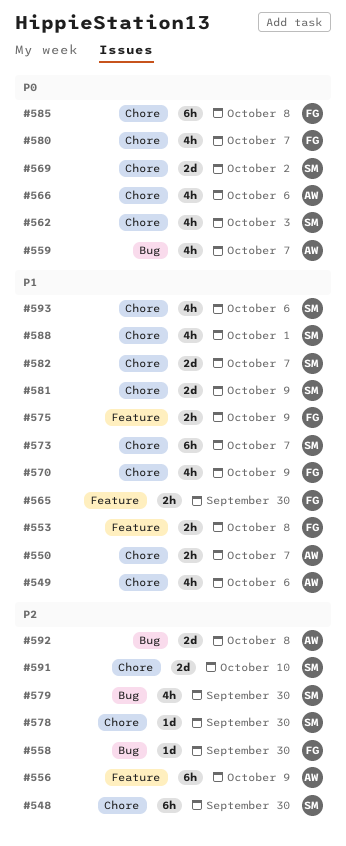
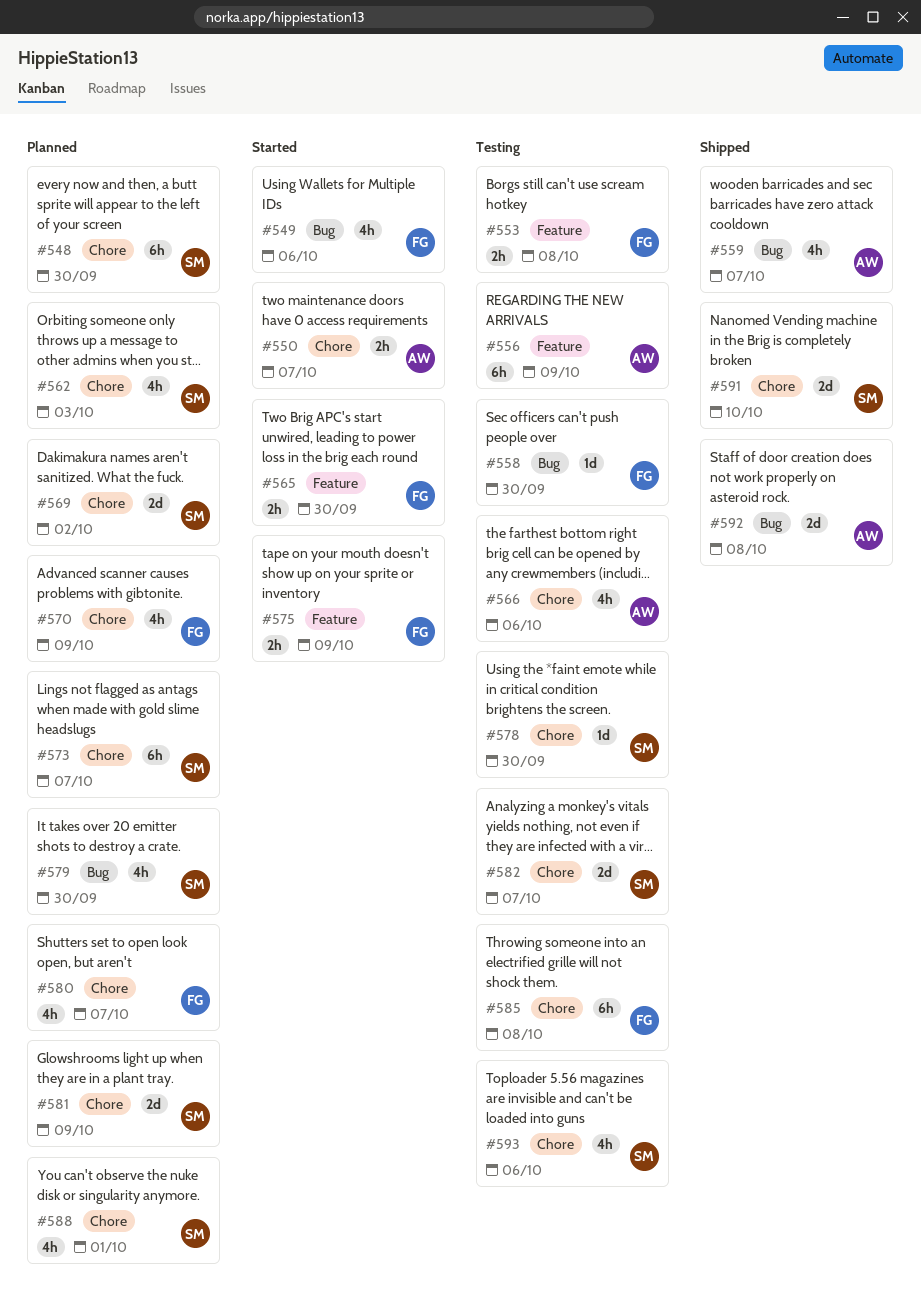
#549, owner: AW -> FG
#549, label: Chore -> Bug

